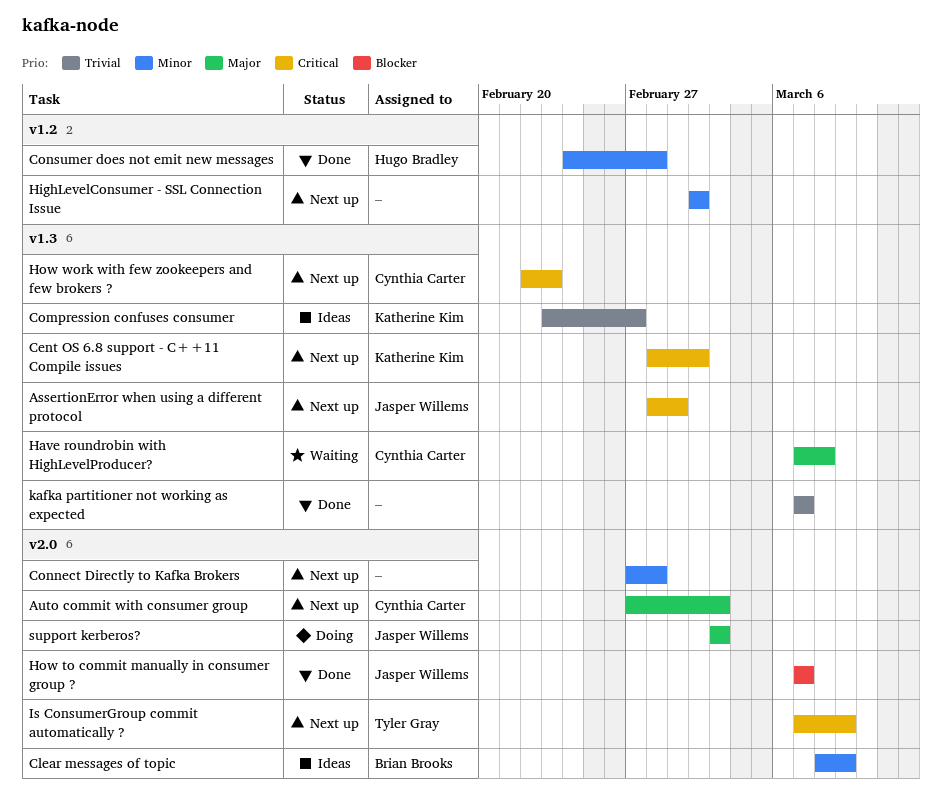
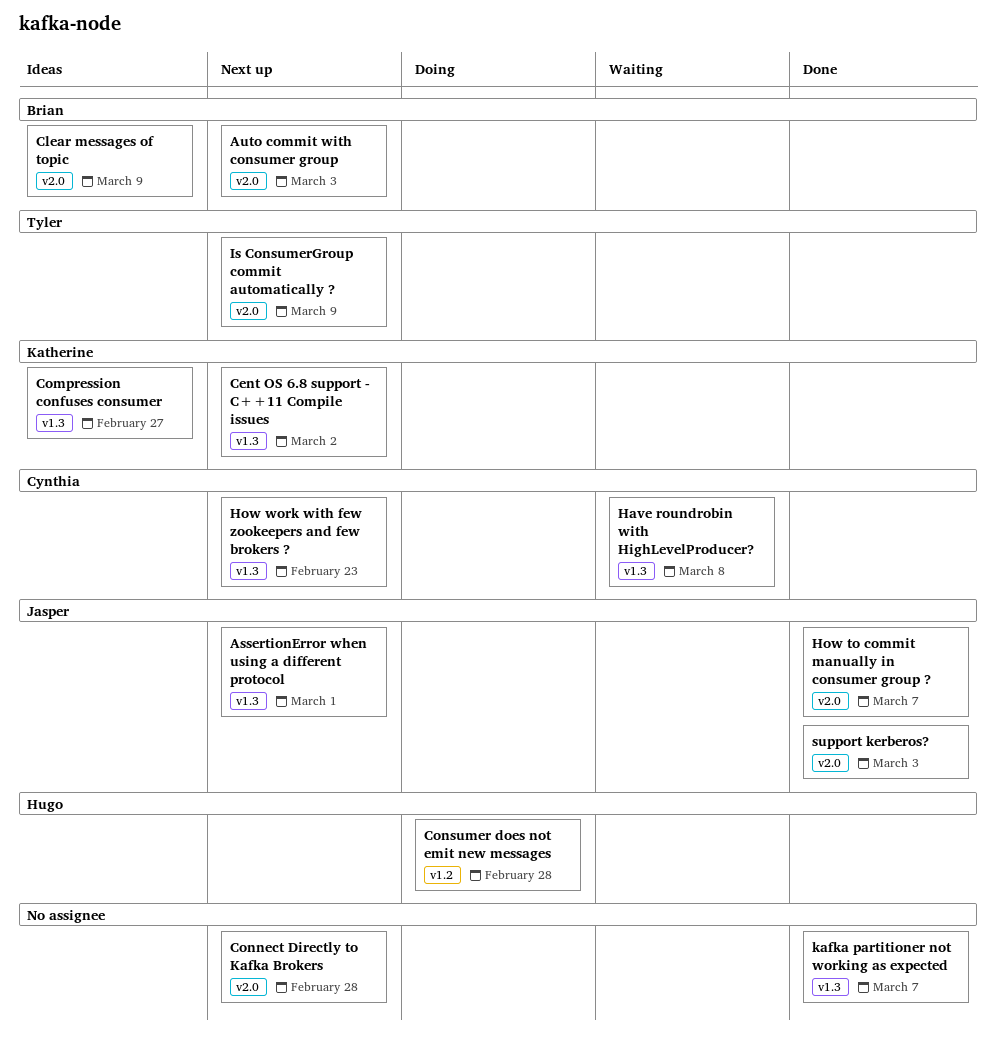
Auto commit with consumer group, owner: Cynthia Carter -> Brian Brooks
Consumer does not emit new messages, status: Done -> Doing
HighLevelConsumer - SSL Connection Issue: present -> none
support kerberos?, status: Doing -> Done

